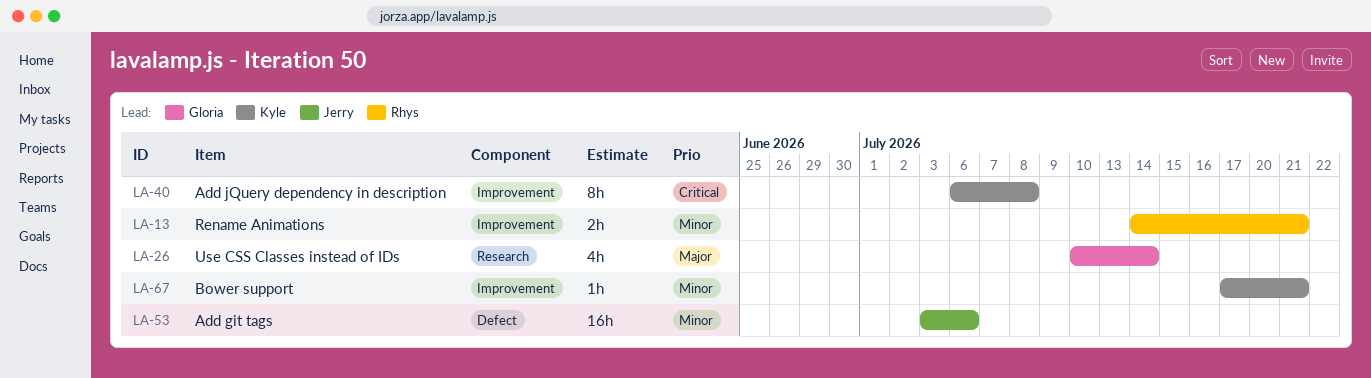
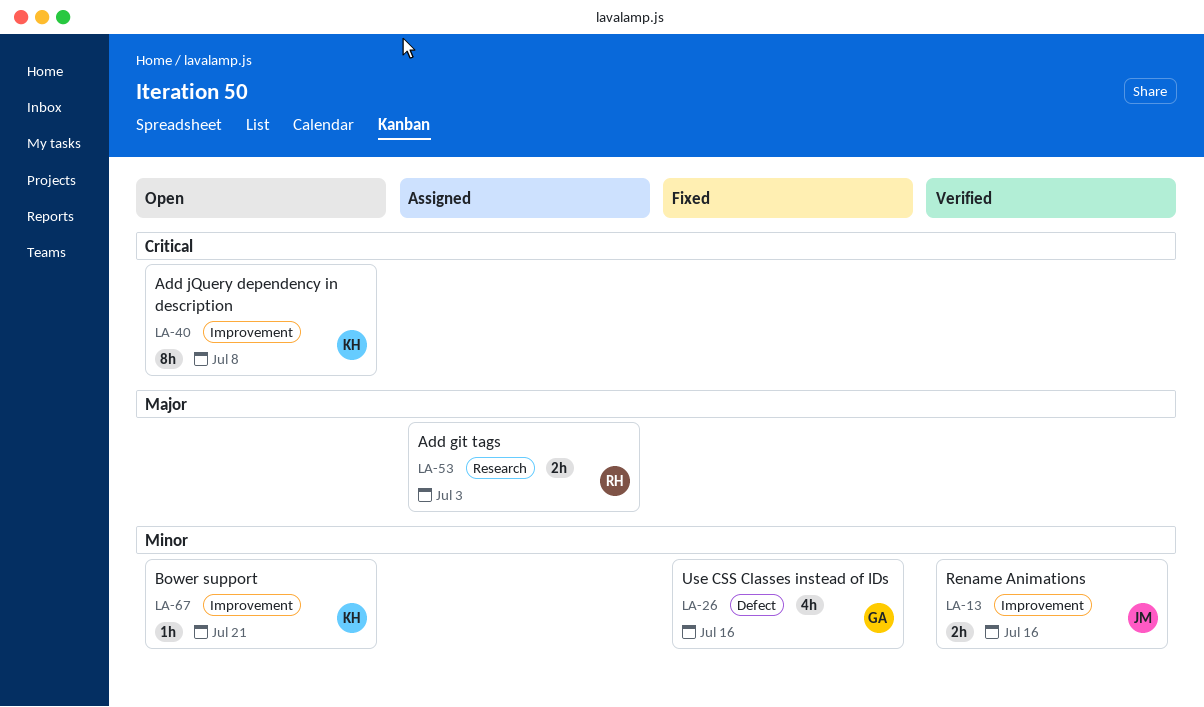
LA-13, owner: Rhys -> Jerry
LA-13, due: Jul 21 -> Jul 16
LA-26, priority: Major -> Minor
LA-26, label: Research -> Defect
LA-26, due: Jul 14 -> Jul 16
LA-53, owner: Jerry -> Rhys
LA-53, priority: Minor -> Major
LA-53, label: Defect -> Research
LA-53, estimate: 16h -> 2h
LA-53, due: Jul 6 -> Jul 3

